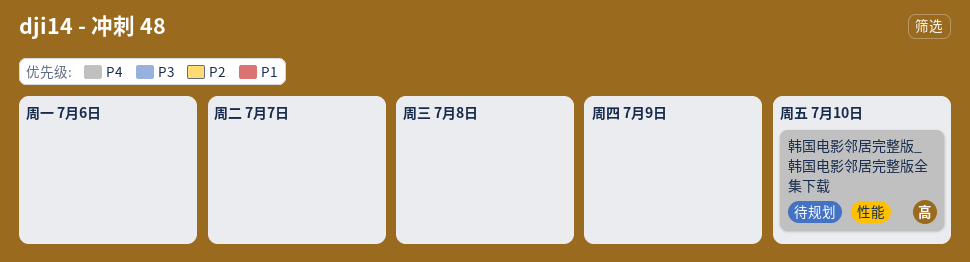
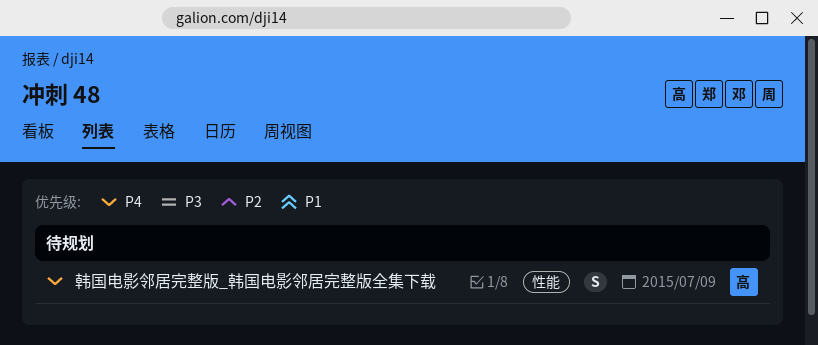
韩国电影邻居完整版_韩国电影邻居完整版全集下载, due: Jul 10 -> Jul 9

